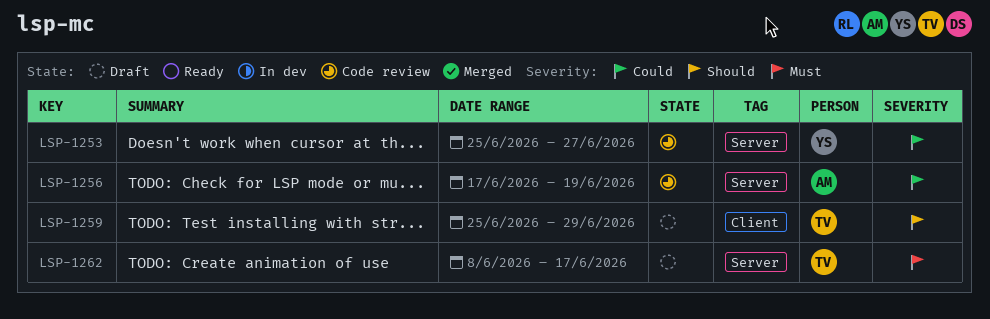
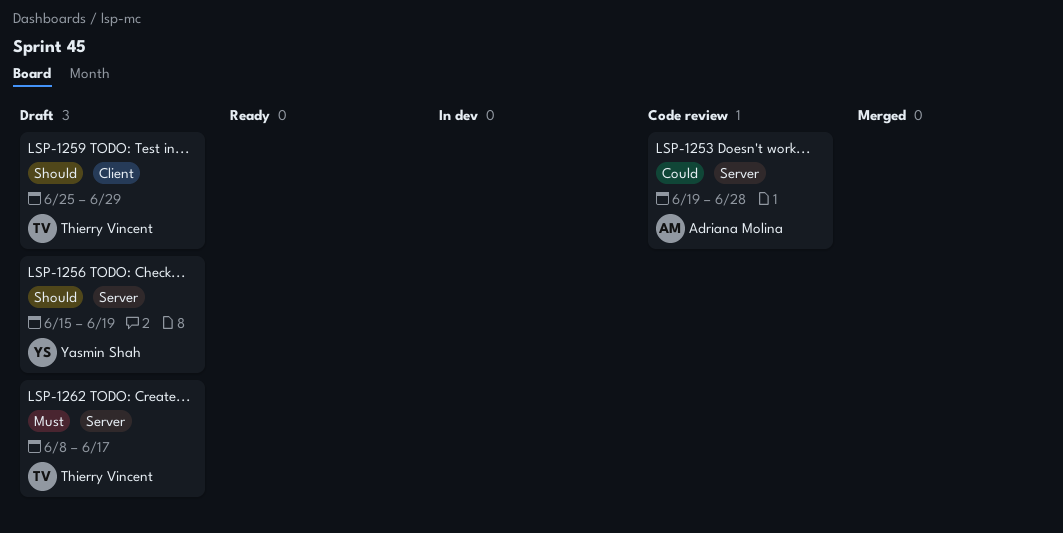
LSP-1253, owner: Yasmin Shah -> Adriana Molina
LSP-1253, start: Jun 25 -> Jun 19
LSP-1253, due: Jun 27 -> Jun 28
LSP-1256, status: Code review -> Draft
LSP-1256, owner: Adriana Molina -> Yasmin Shah
LSP-1256, priority: Could -> Should
LSP-1256, start: Jun 17 -> Jun 15

